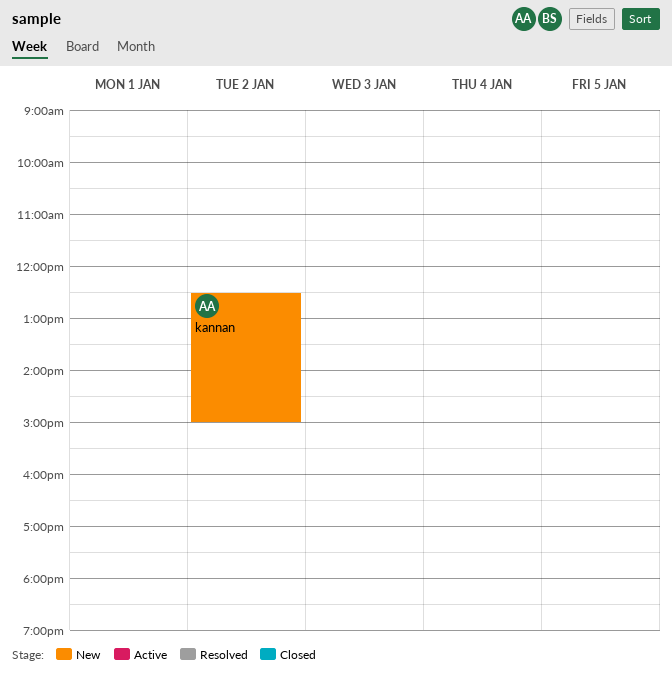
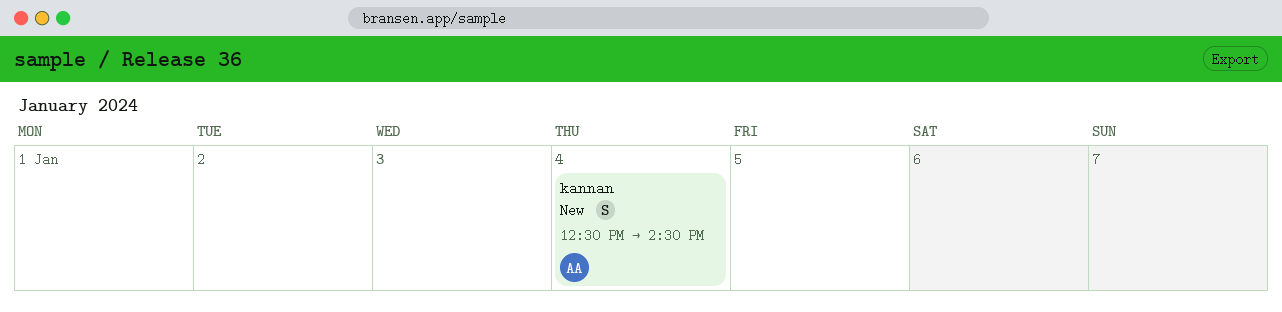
kannan, day: Jan 2 -> Jan 4
kannan, ends: 15:00 -> 14:30

